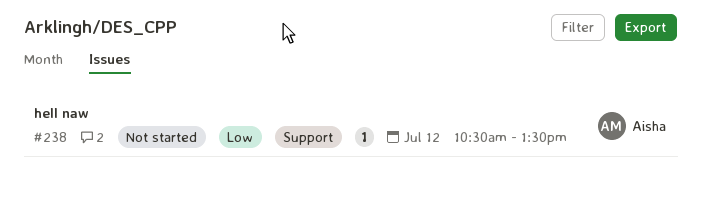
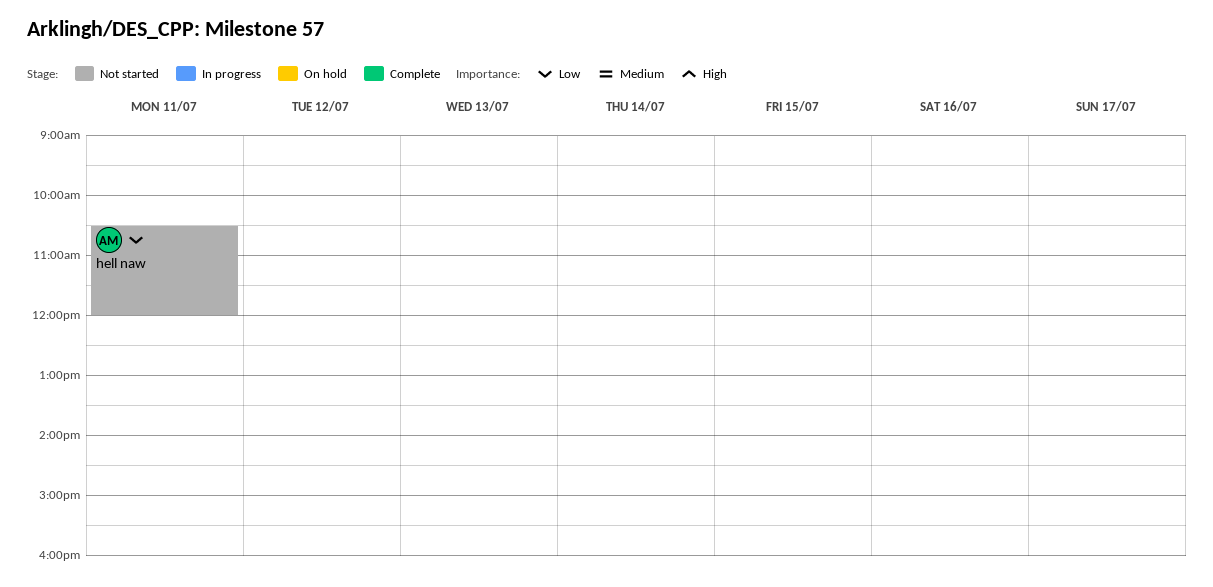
hell naw, day: Jul 12 -> Jul 11
hell naw, ends: 13:30 -> 12:00

